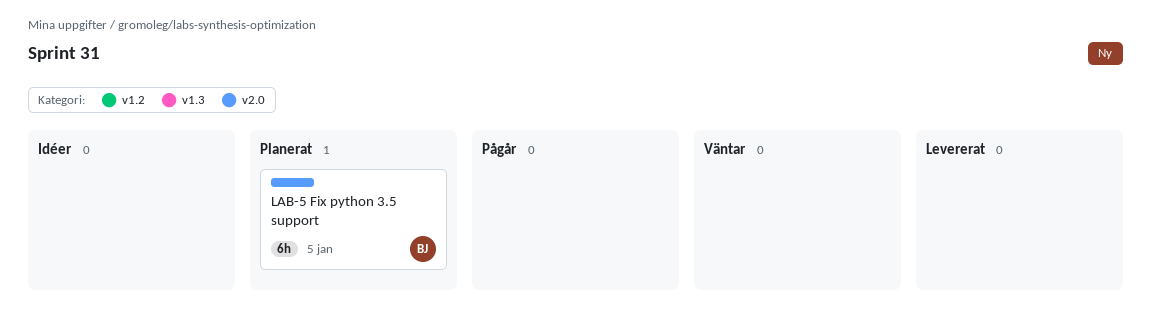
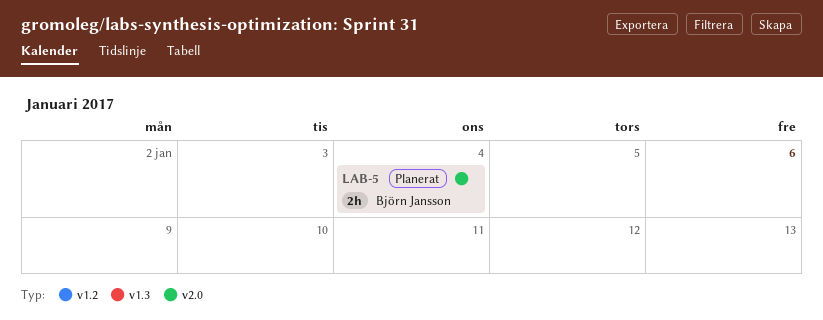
LAB-5, estimate: 6h -> 2h
LAB-5, due: Jan 5 -> Jan 4

